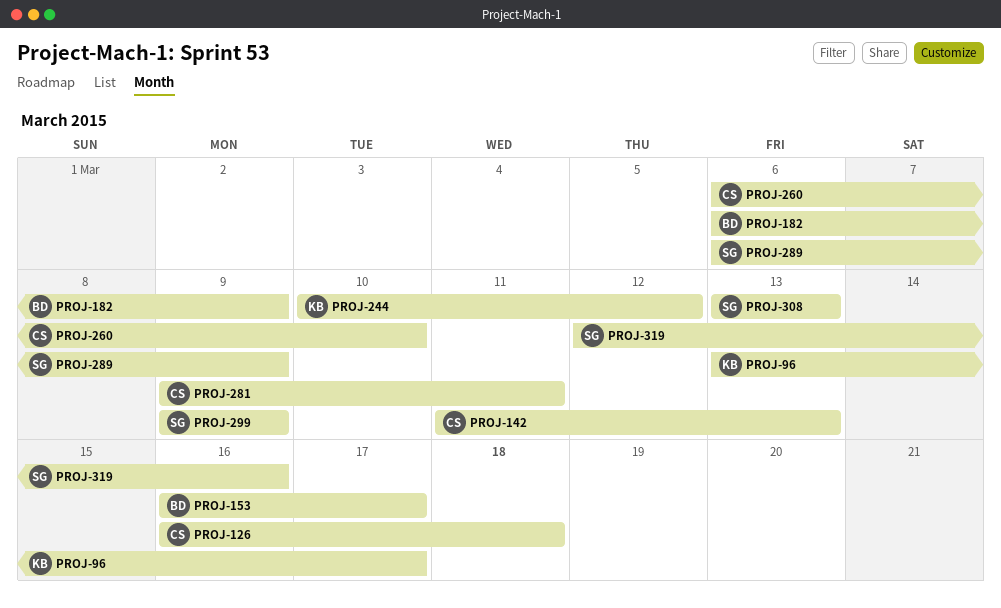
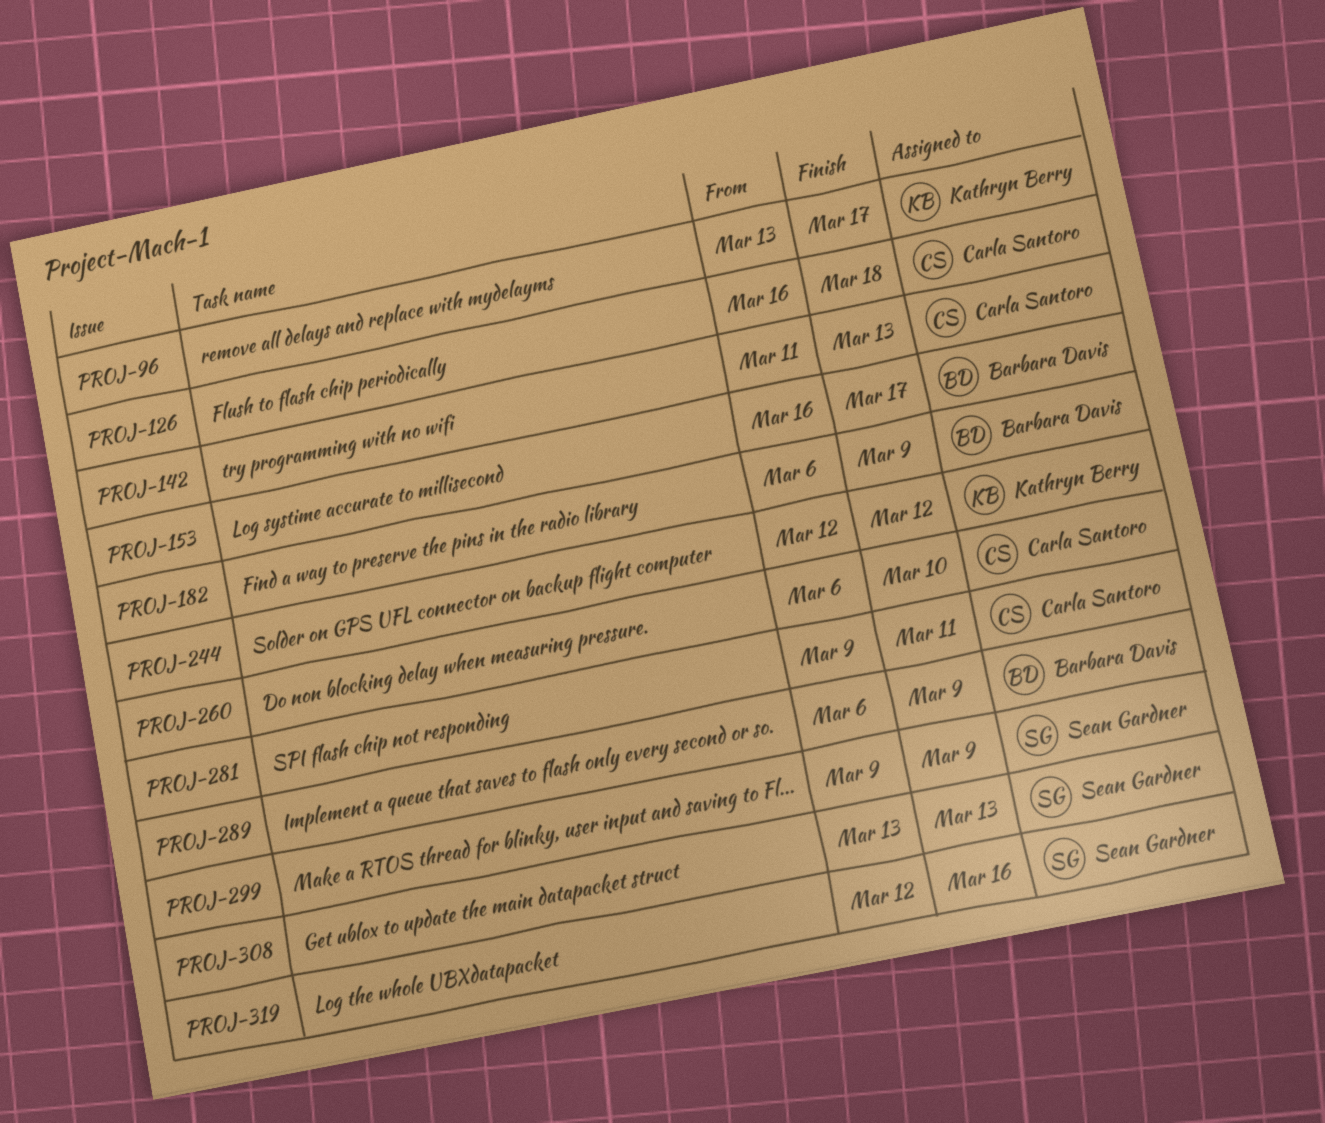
PROJ-244, start: Mar 10 -> Mar 12
PROJ-289, owner: Sean Gardner -> Barbara Davis

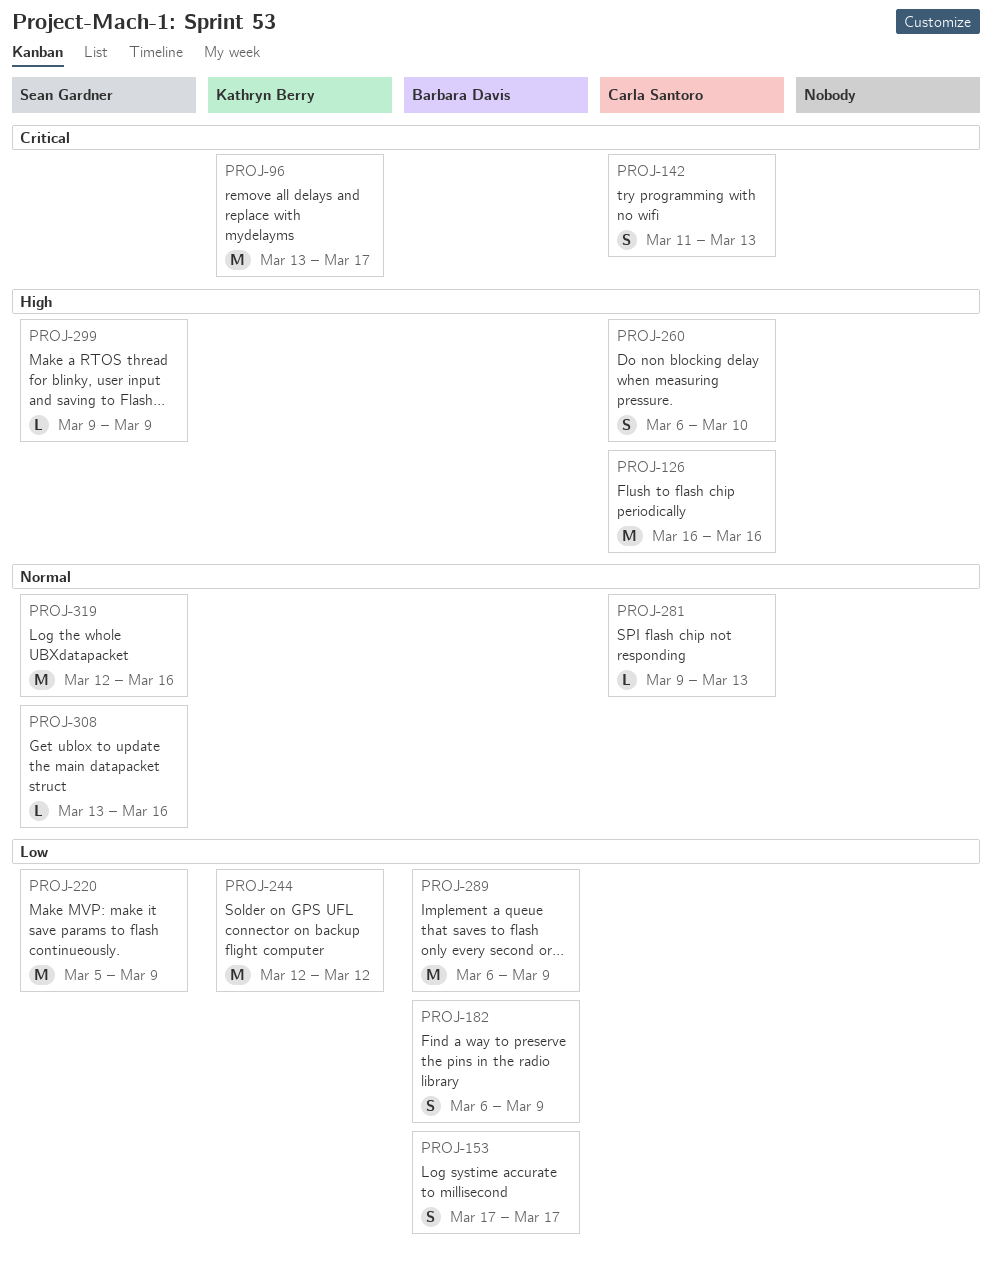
PROJ-126, due: Mar 18 -> Mar 16
PROJ-153, start: Mar 16 -> Mar 17
PROJ-220: none -> present
PROJ-281, due: Mar 11 -> Mar 13
PROJ-308, due: Mar 13 -> Mar 16

